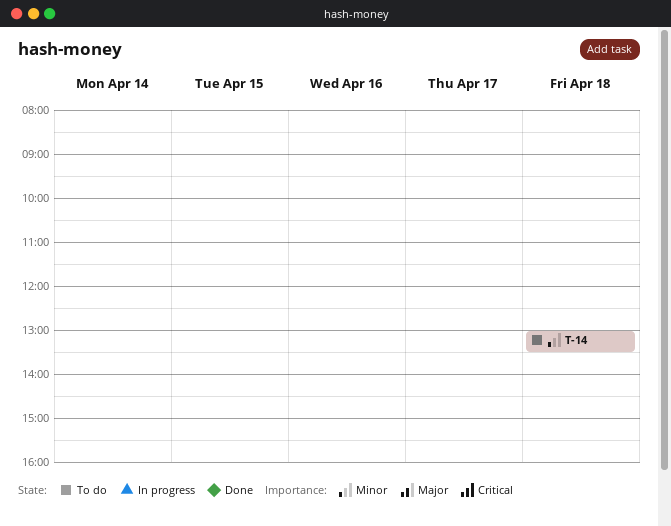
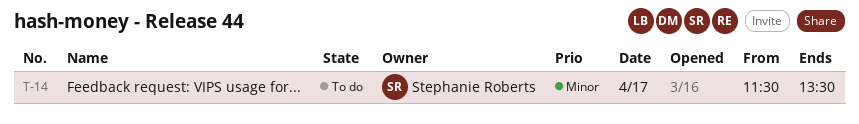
T-14, day: Apr 18 -> Apr 17
T-14, begins: 13:00 -> 11:30

